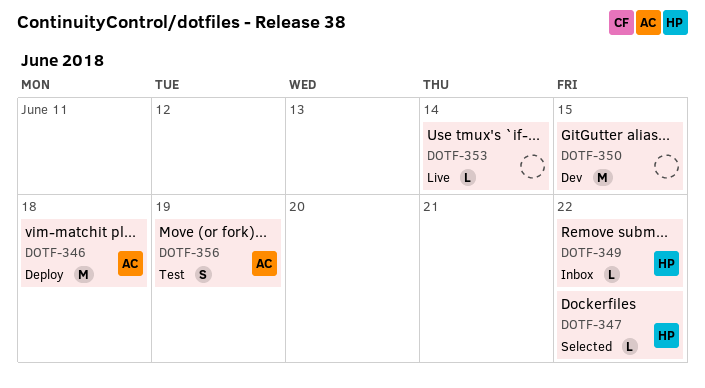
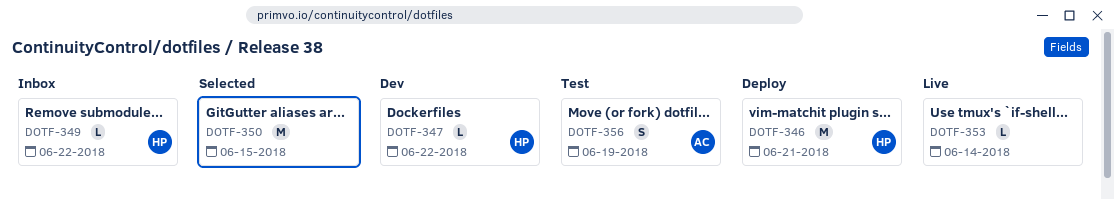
DOTF-346, owner: AC -> HP
DOTF-346, due: Jun 18 -> Jun 21
DOTF-347, status: Selected -> Dev
DOTF-350, status: Dev -> Selected

